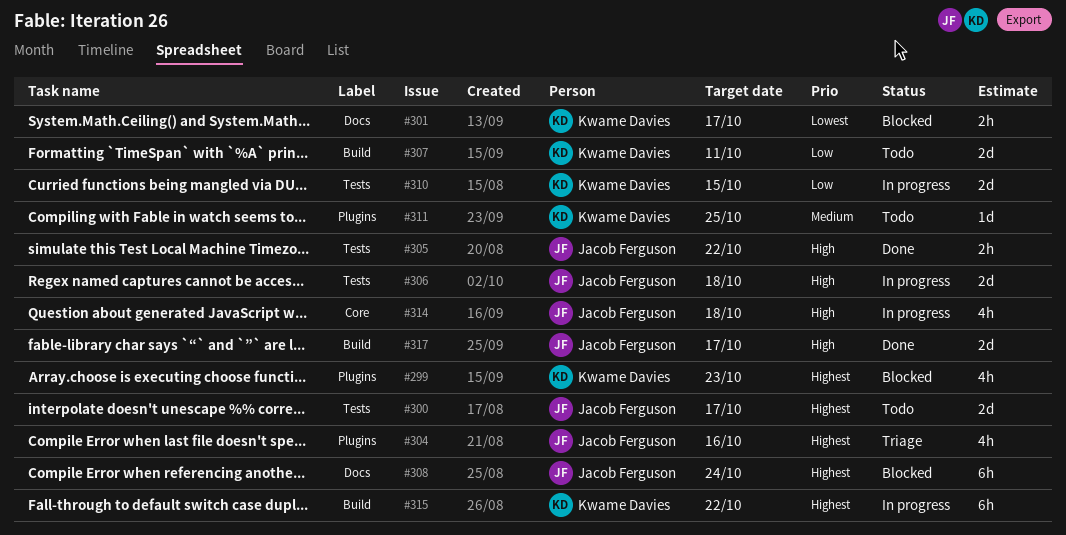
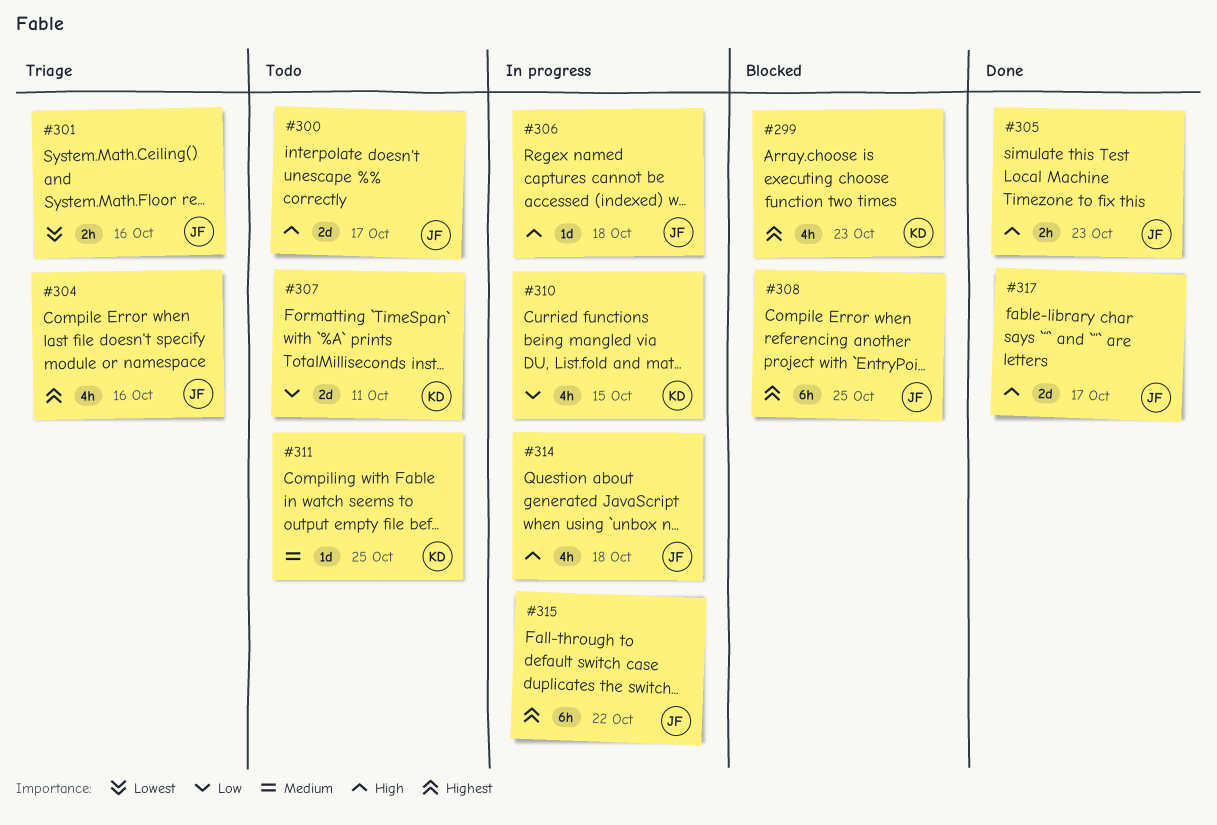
#300, priority: Highest -> High
#301, status: Blocked -> Triage
#301, owner: Kwame Davies -> Jacob Ferguson
#301, due: Oct 17 -> Oct 16
#305, due: Oct 22 -> Oct 23
#306, estimate: 2d -> 1d
#308, due: Oct 24 -> Oct 25
#310, estimate: 2d -> 4h
#315, owner: Kwame Davies -> Jacob Ferguson

